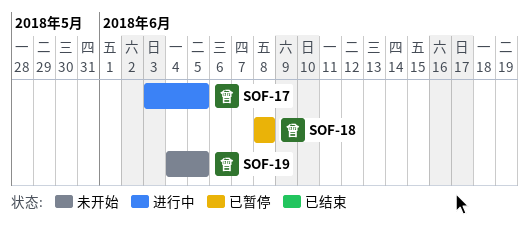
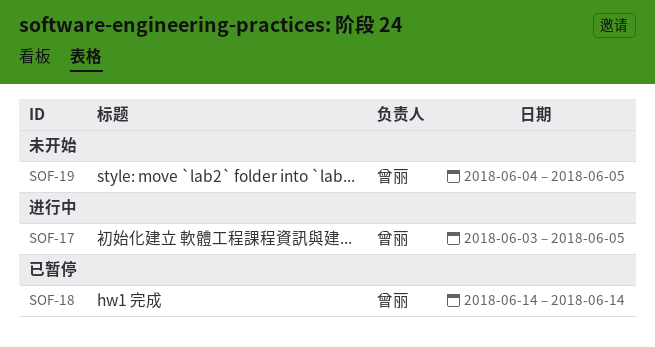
SOF-18, start: Jun 8 -> Jun 14
SOF-18, due: Jun 8 -> Jun 14

